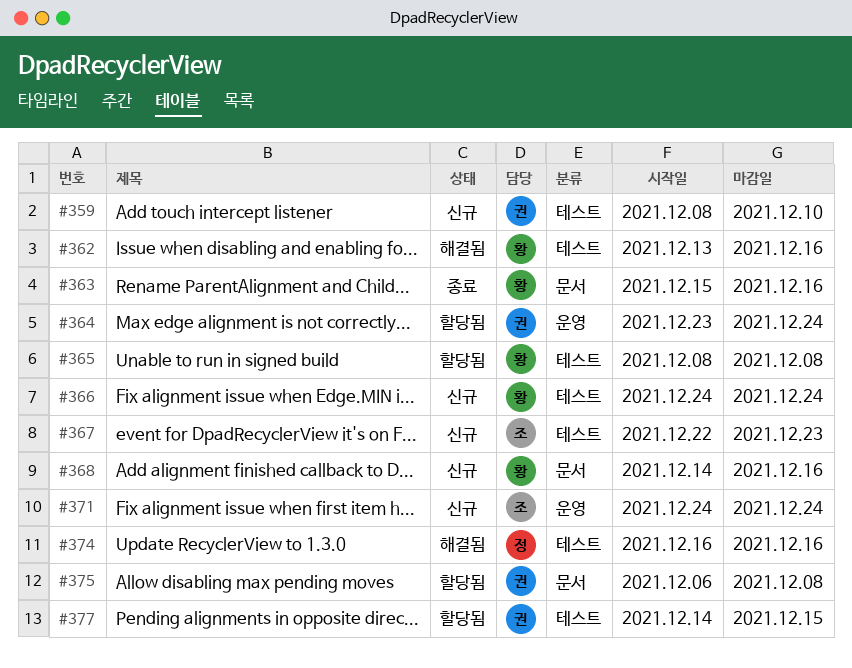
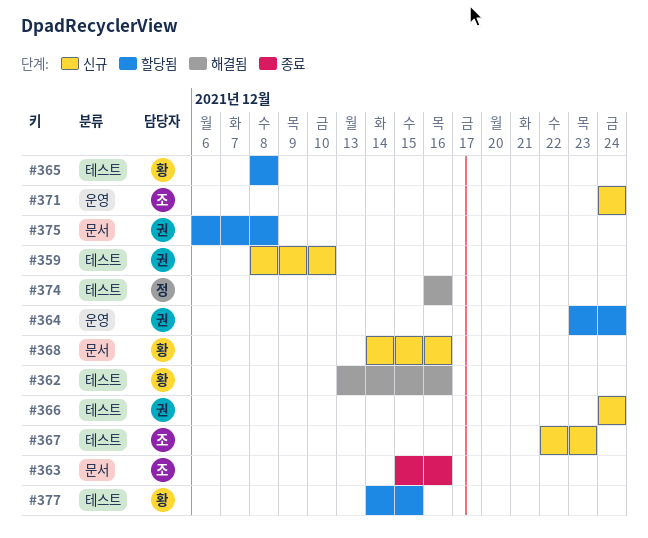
#363, owner: 황 -> 조
#366, owner: 황 -> 권
#377, owner: 권 -> 황

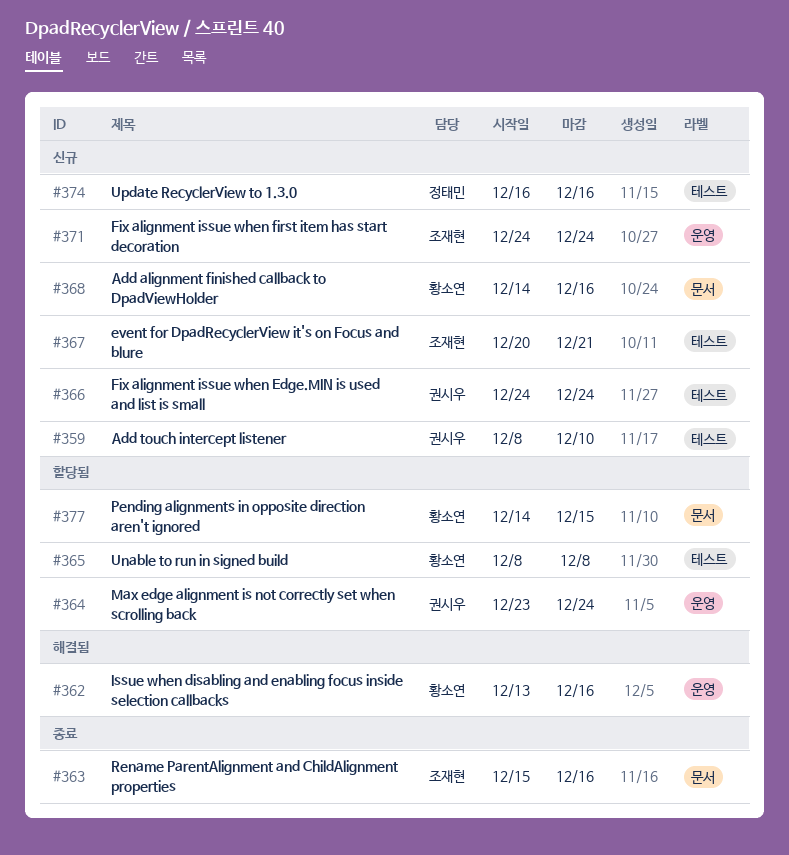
#362, label: 테스트 -> 운영
#367, start: Dec 22 -> Dec 20
#367, due: Dec 23 -> Dec 21
#374, status: 해결됨 -> 신규
#375: present -> none
#377, label: 테스트 -> 문서

